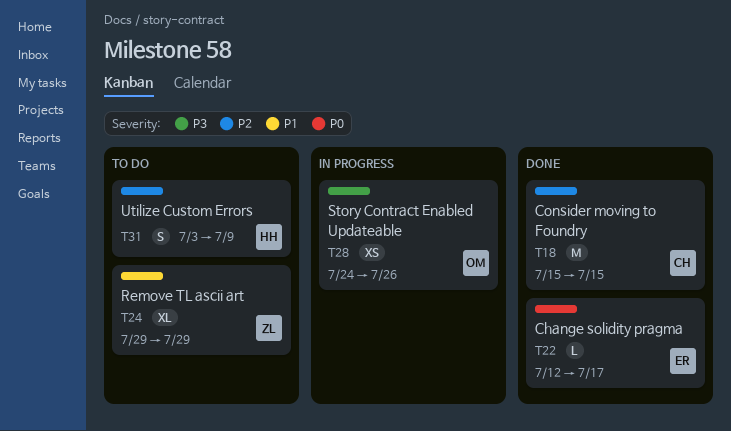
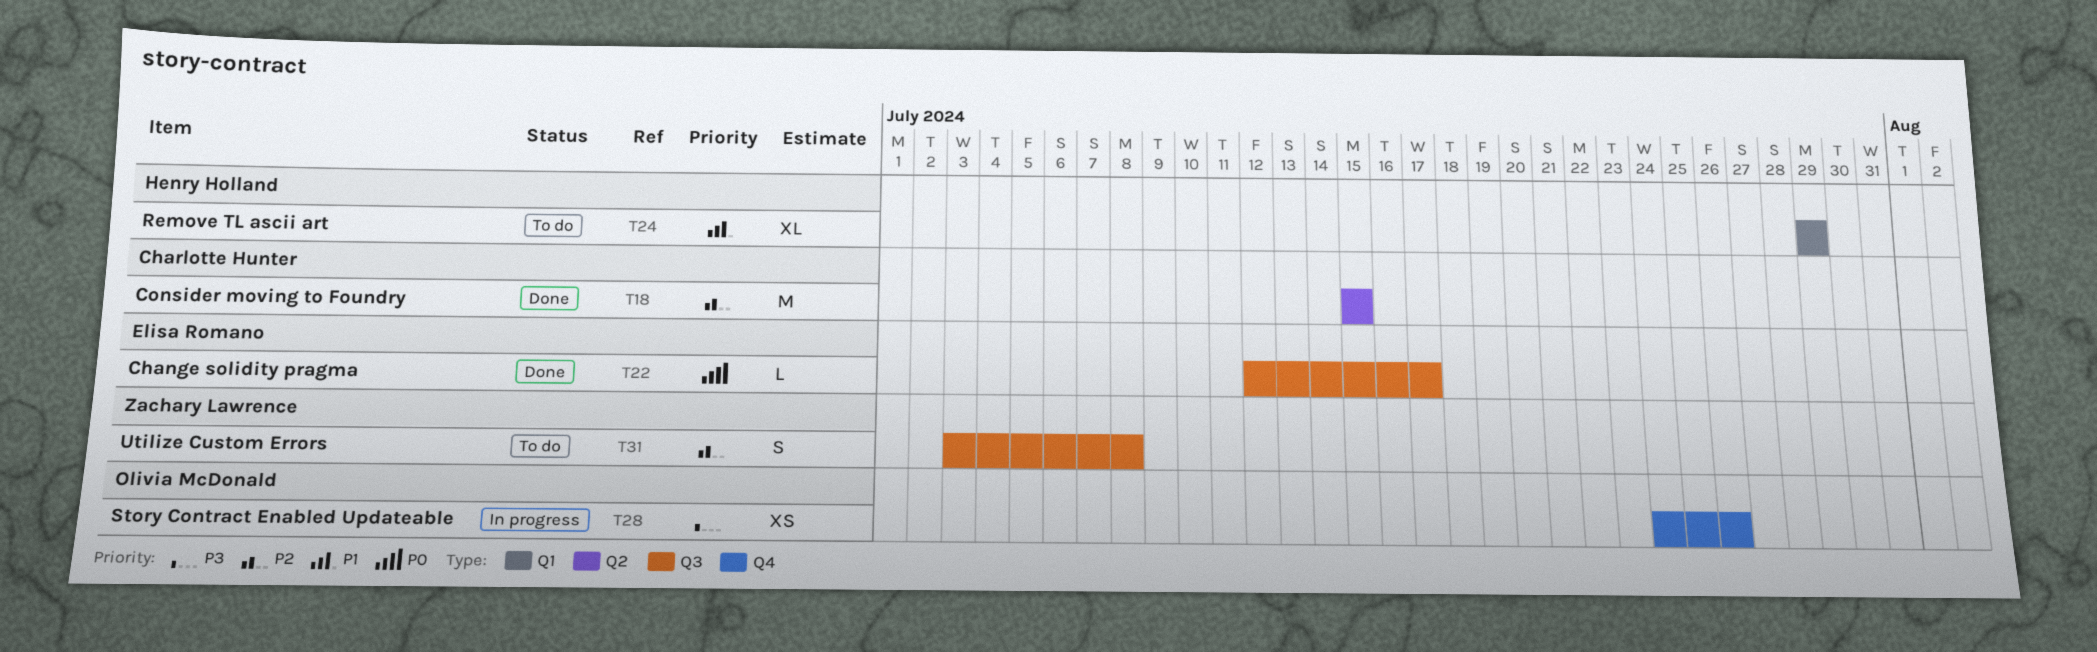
T24, owner: Zachary Lawrence -> Henry Holland
T31, owner: Henry Holland -> Zachary Lawrence
T31, due: Jul 9 -> Jul 8

